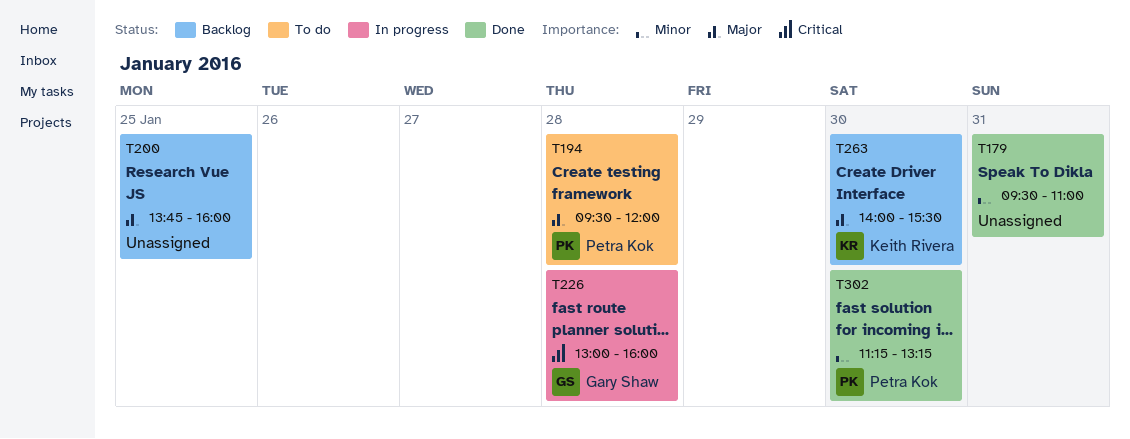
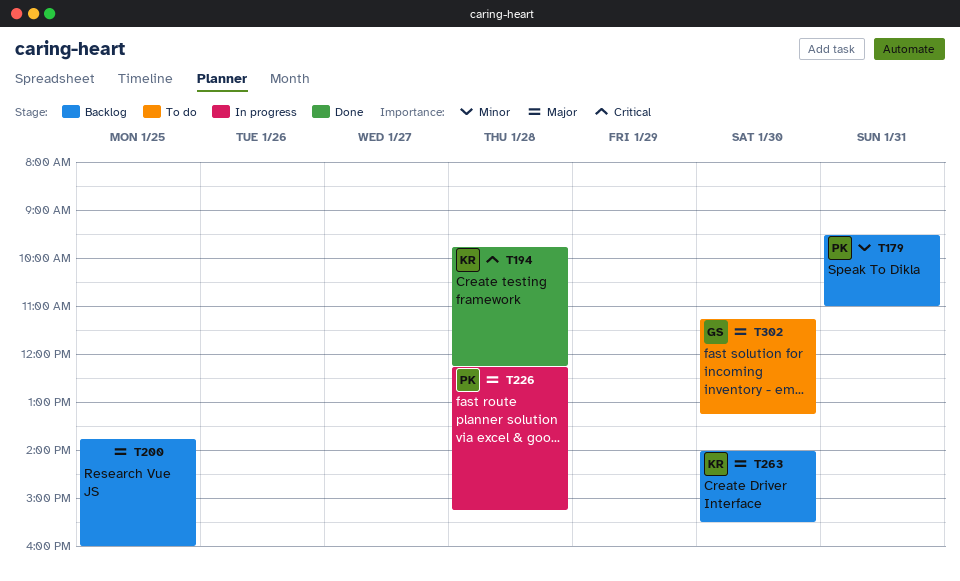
T179, status: Done -> Backlog
T179, owner: none -> Petra Kok
T194, status: To do -> Done
T194, owner: Petra Kok -> Keith Rivera
T194, priority: Major -> Critical
T194, begins: 09:30 -> 09:45
T194, ends: 12:00 -> 12:15
T226, owner: Gary Shaw -> Petra Kok
T226, priority: Critical -> Major
T226, begins: 13:00 -> 12:15
T226, ends: 16:00 -> 15:15
T302, status: Done -> To do
T302, owner: Petra Kok -> Gary Shaw
T302, priority: Minor -> Major

